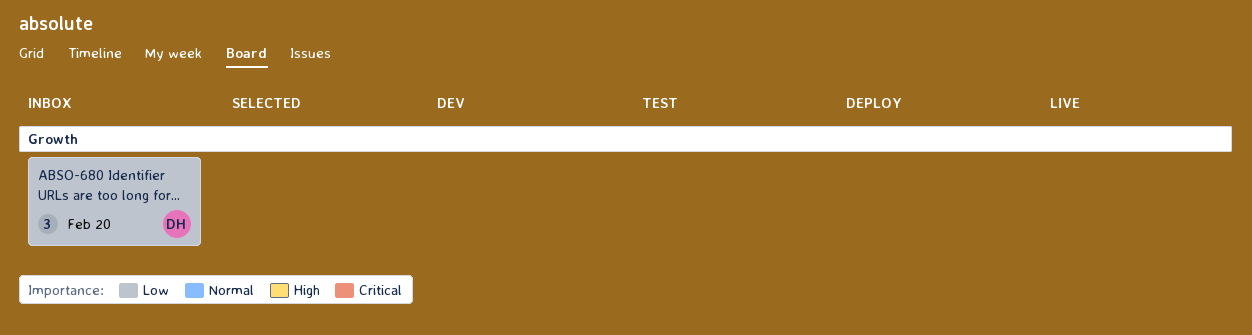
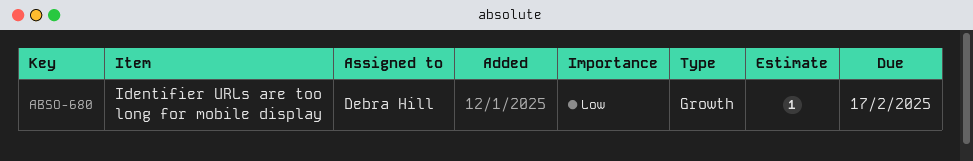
ABSO-680, estimate: 3 -> 1
ABSO-680, due: Feb 20 -> Feb 17

